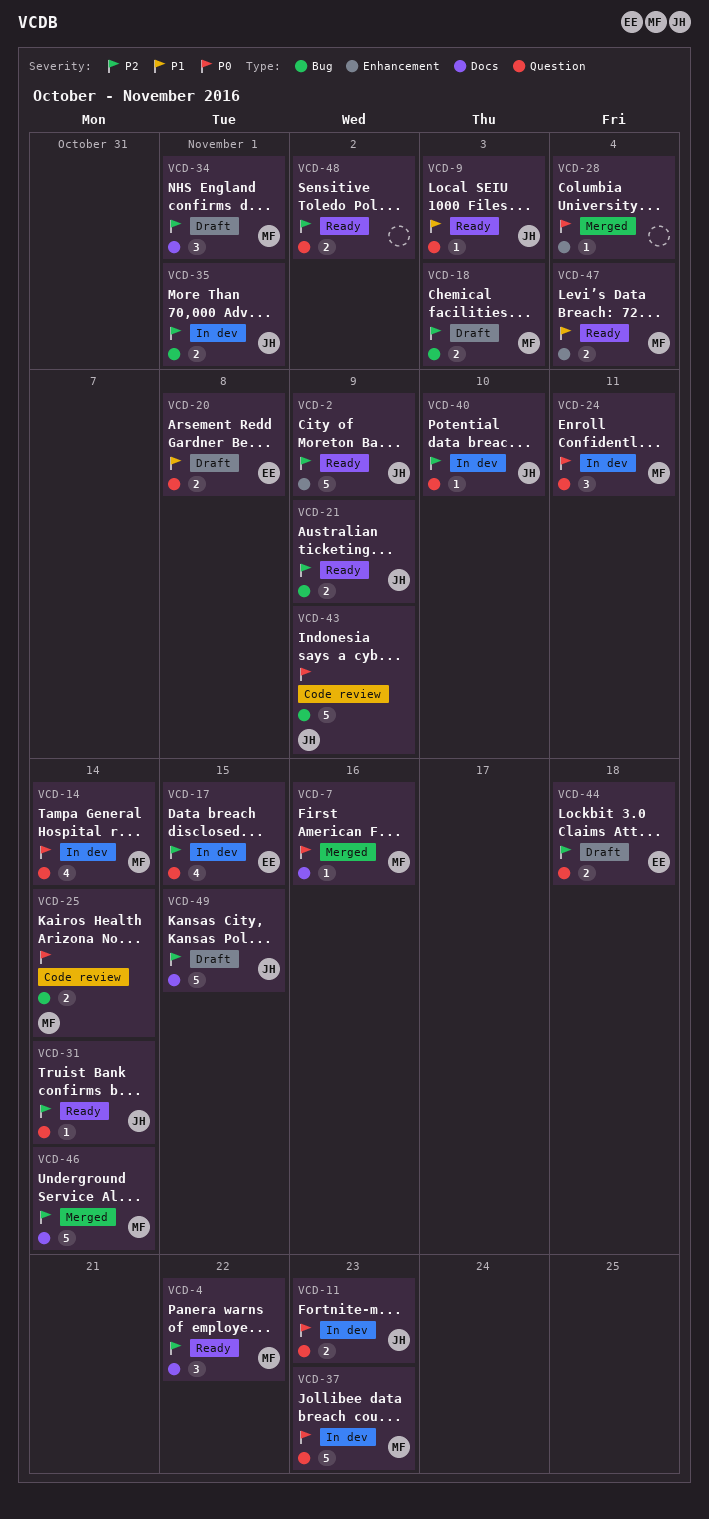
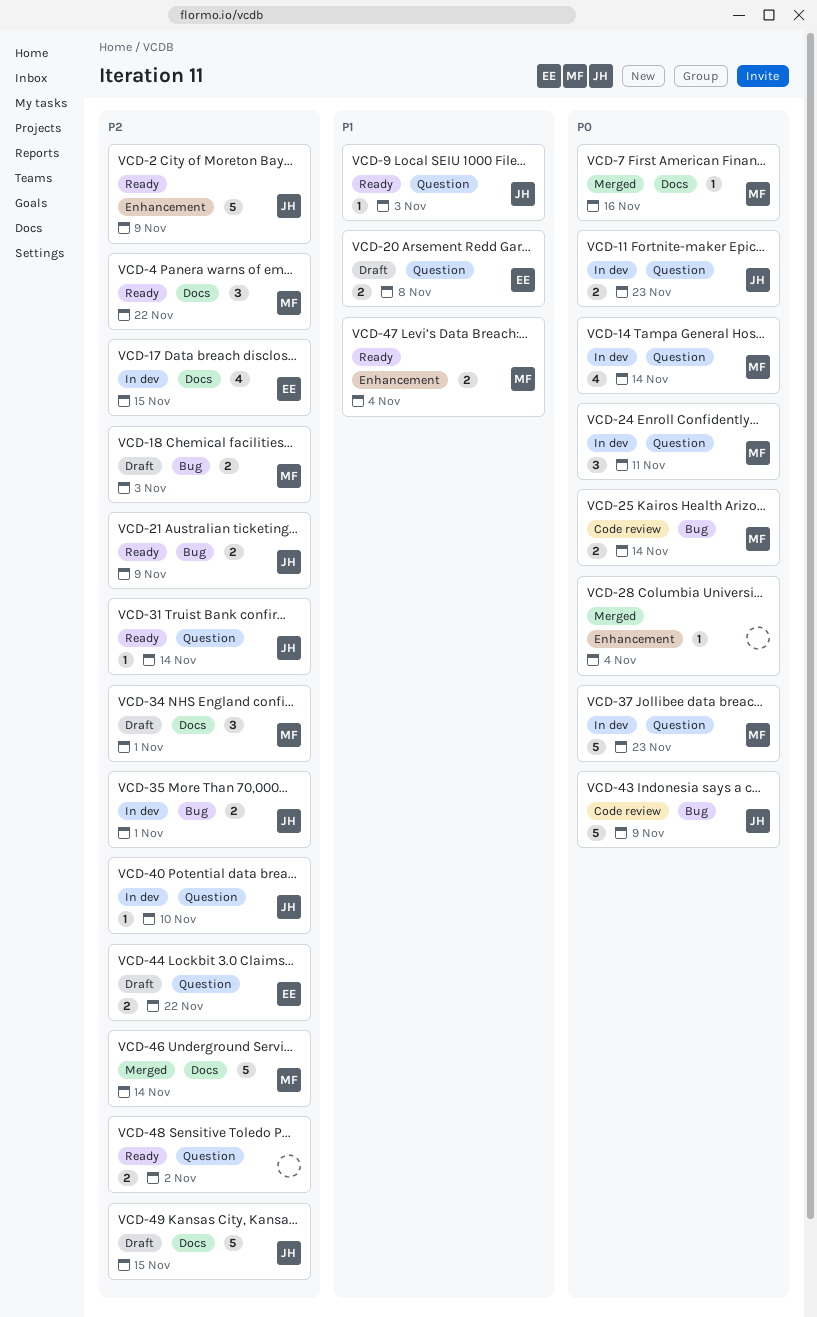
VCD-17, label: Question -> Docs
VCD-44, due: Nov 18 -> Nov 22

